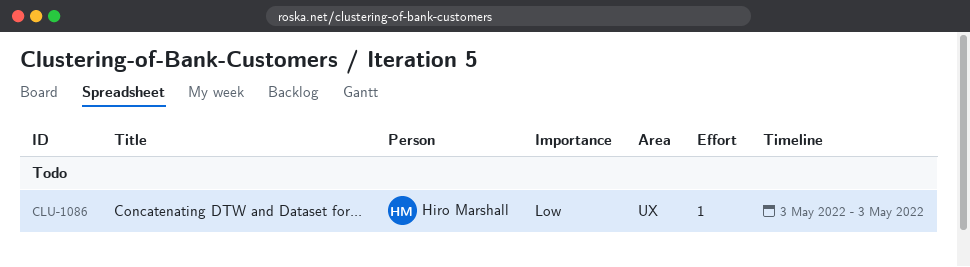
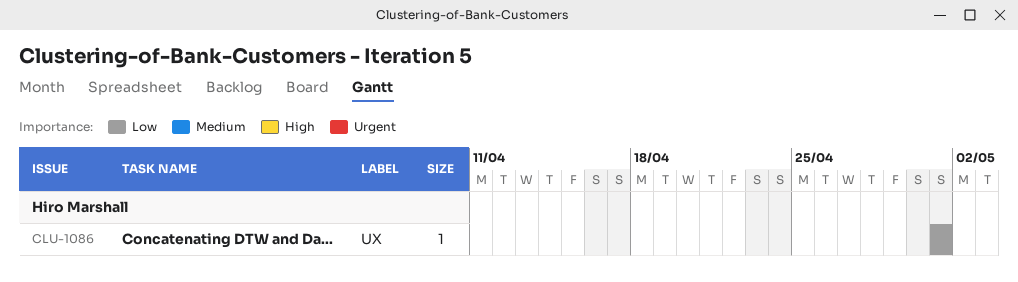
CLU-1086, start: May 3 -> May 1
CLU-1086, due: May 3 -> May 1

